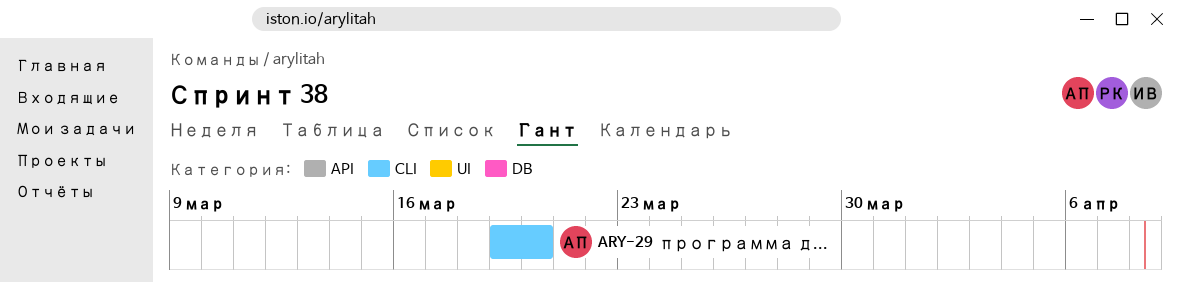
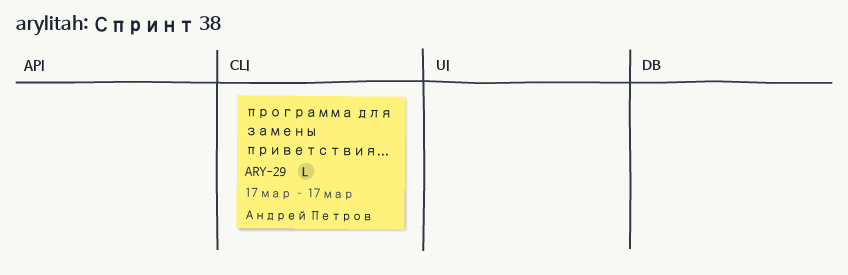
ARY-29, start: Mar 19 -> Mar 17
ARY-29, due: Mar 20 -> Mar 17

